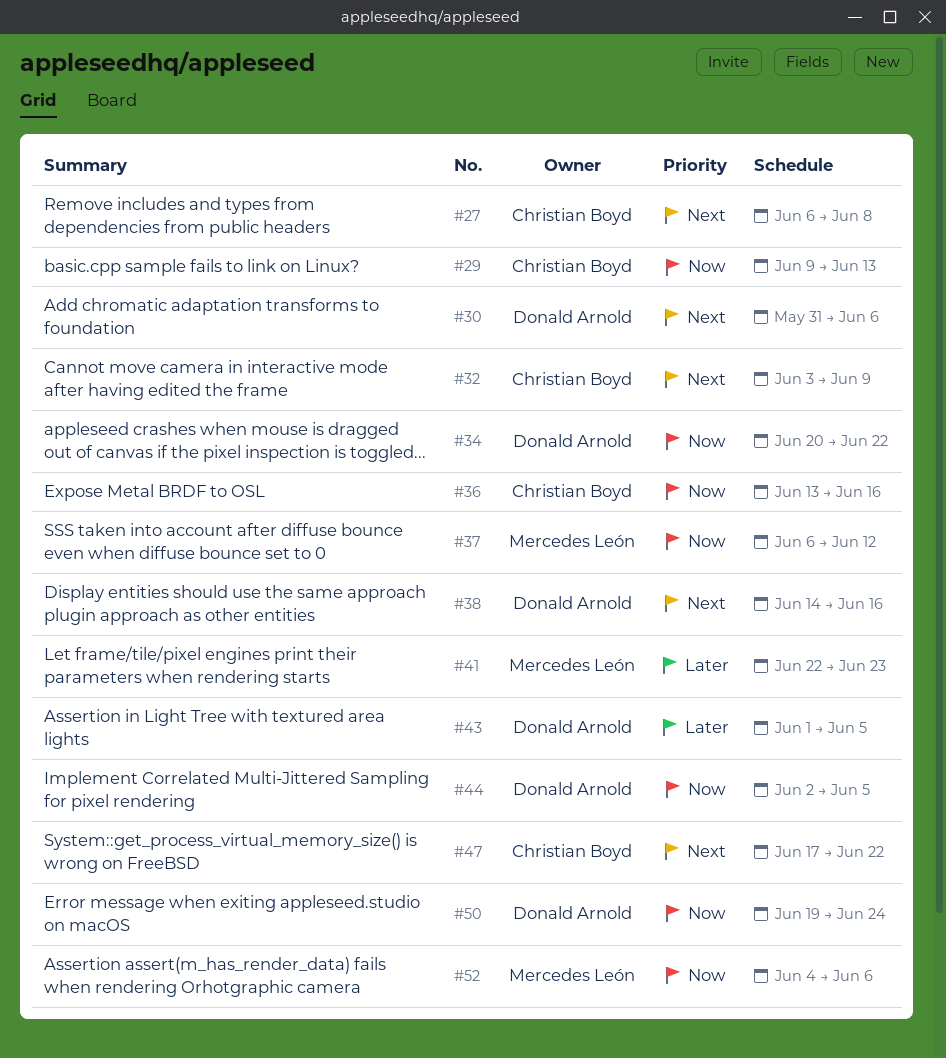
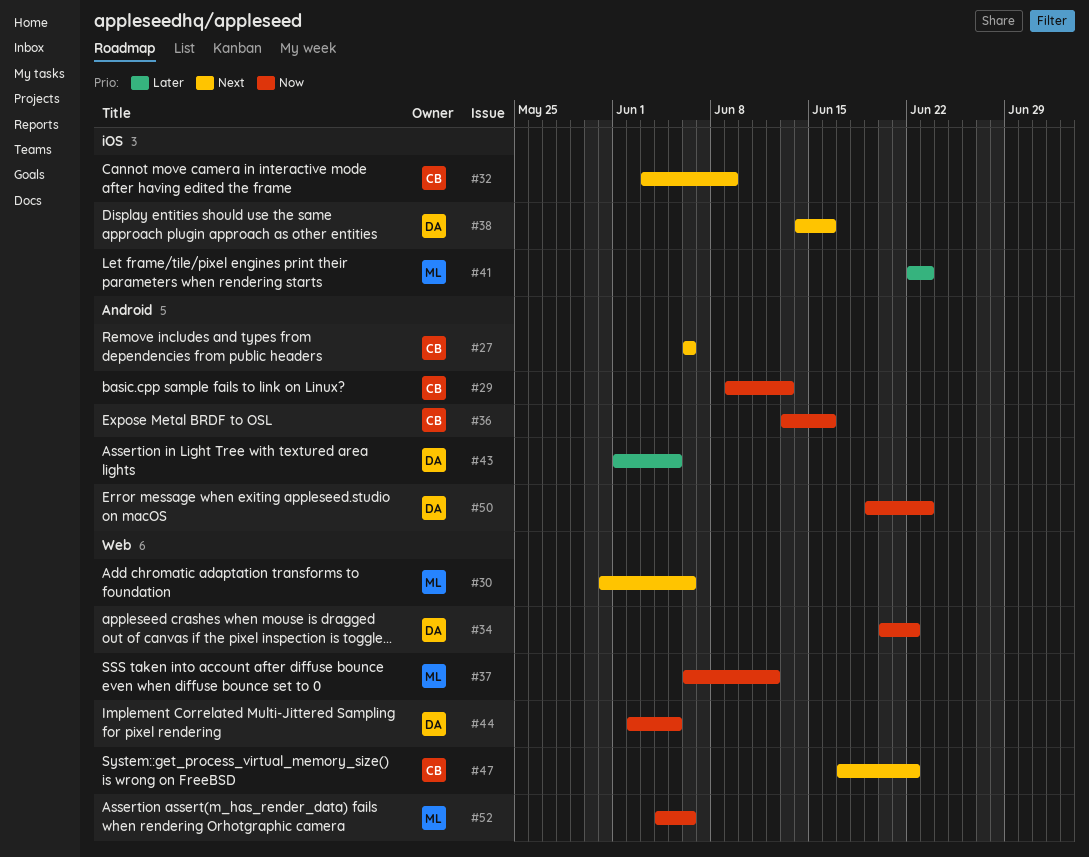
#27, due: Jun 8 -> Jun 6
#30, owner: Donald Arnold -> Mercedes León
#50, due: Jun 24 -> Jun 23

